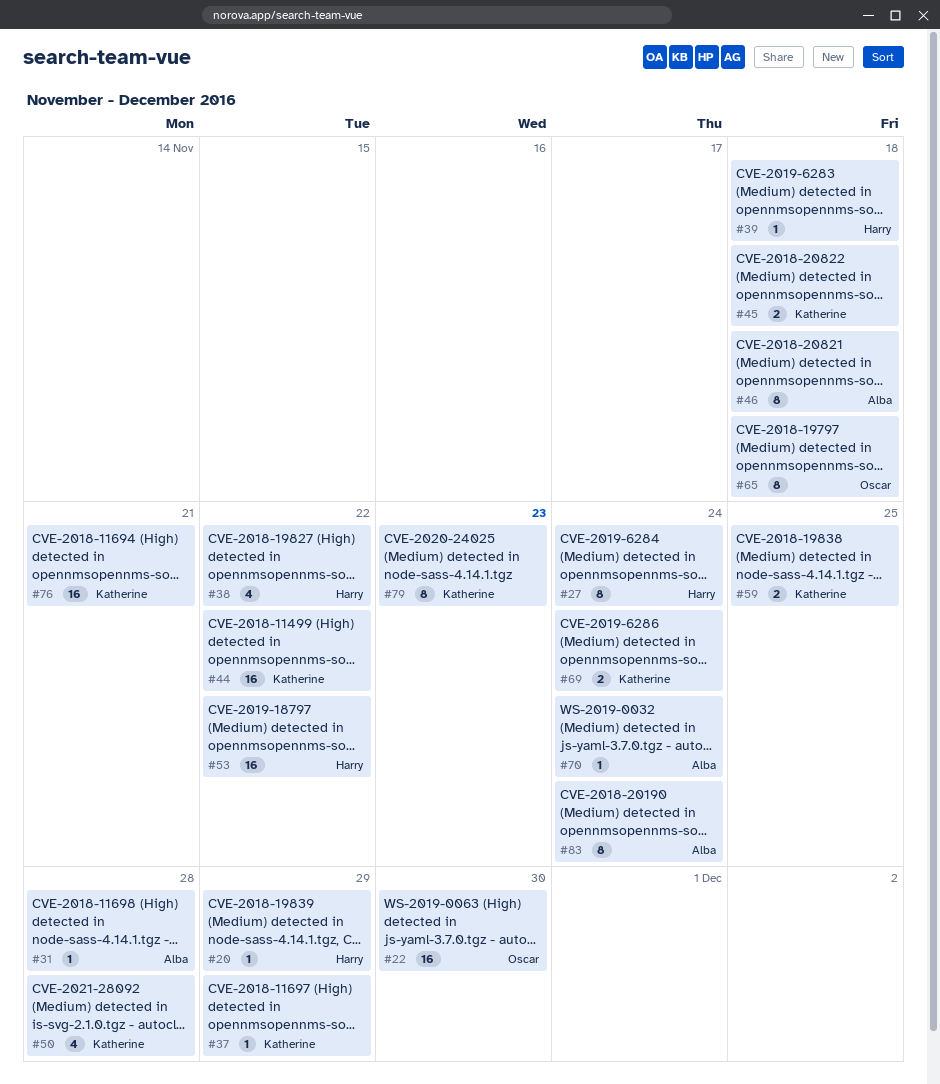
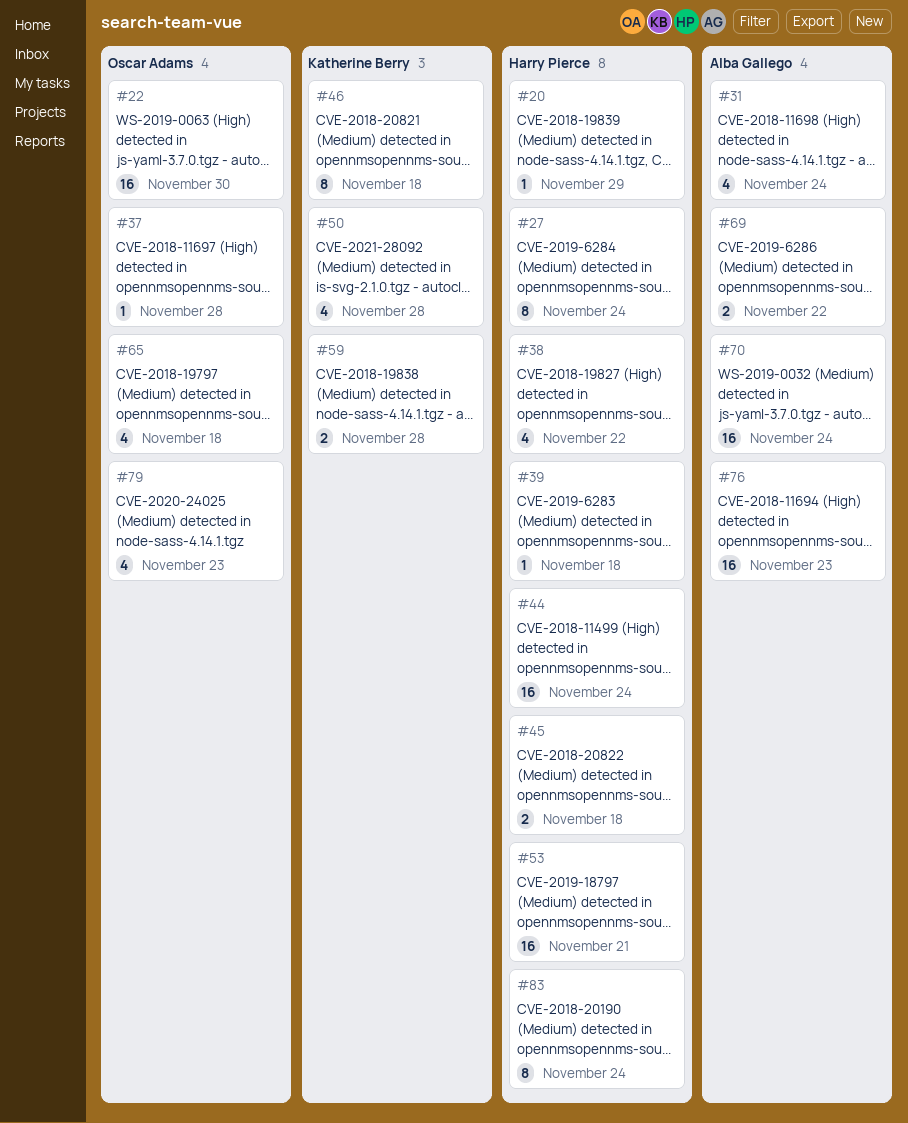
#31, estimate: 1 -> 4
#31, due: Nov 28 -> Nov 24
#37, owner: Katherine Berry -> Oscar Adams
#37, due: Nov 29 -> Nov 28
#44, owner: Katherine Berry -> Harry Pierce
#44, due: Nov 22 -> Nov 24
#45, owner: Katherine Berry -> Harry Pierce
#46, owner: Alba Gallego -> Katherine Berry
#53, due: Nov 22 -> Nov 21
#59, due: Nov 25 -> Nov 28
#65, estimate: 8 -> 4
#69, owner: Katherine Berry -> Alba Gallego
#69, due: Nov 24 -> Nov 22
#70, estimate: 1 -> 16
#76, owner: Katherine Berry -> Alba Gallego
#76, due: Nov 21 -> Nov 23
#79, owner: Katherine Berry -> Oscar Adams
#79, estimate: 8 -> 4
#83, owner: Alba Gallego -> Harry Pierce

